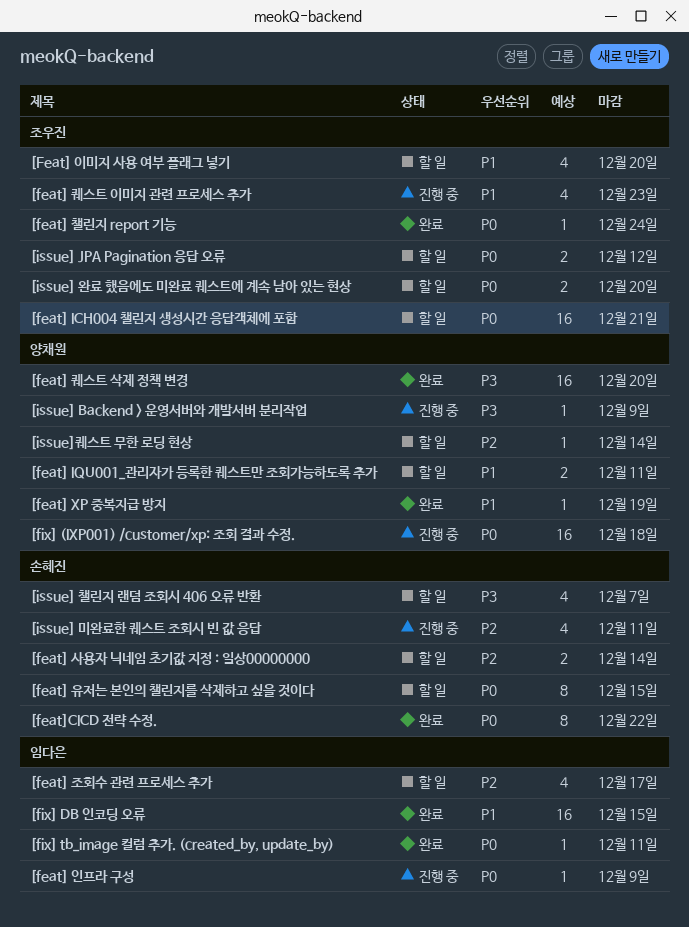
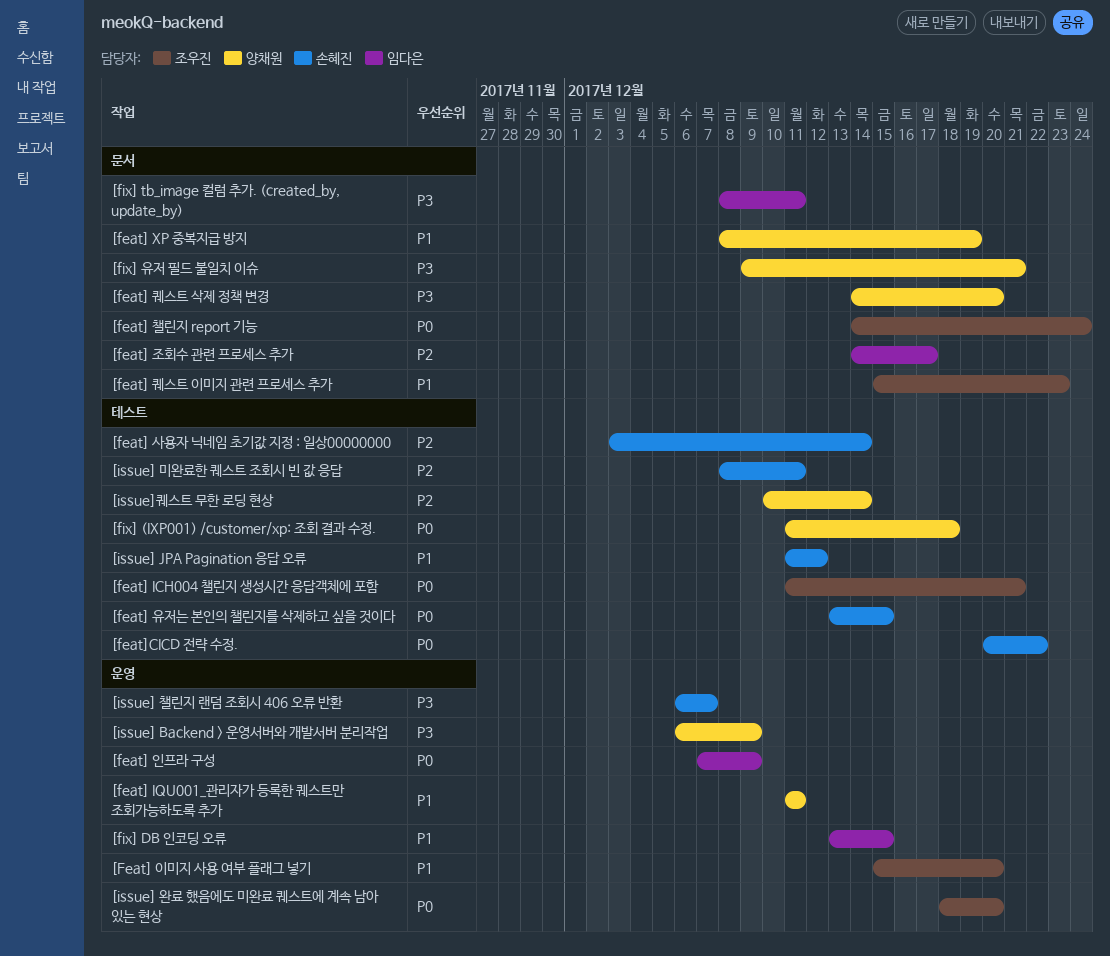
[fix] tb_image 컬럼 추가. (created_by, update_by), priority: P0 -> P3
[fix] 유저 필드 불일치 이슈: none -> present
[issue] JPA Pagination 응답 오류, owner: 조우진 -> 손혜진
[issue] JPA Pagination 응답 오류, priority: P0 -> P1

